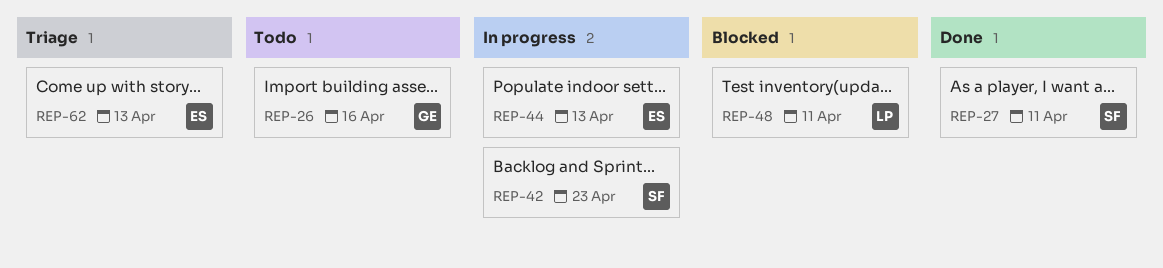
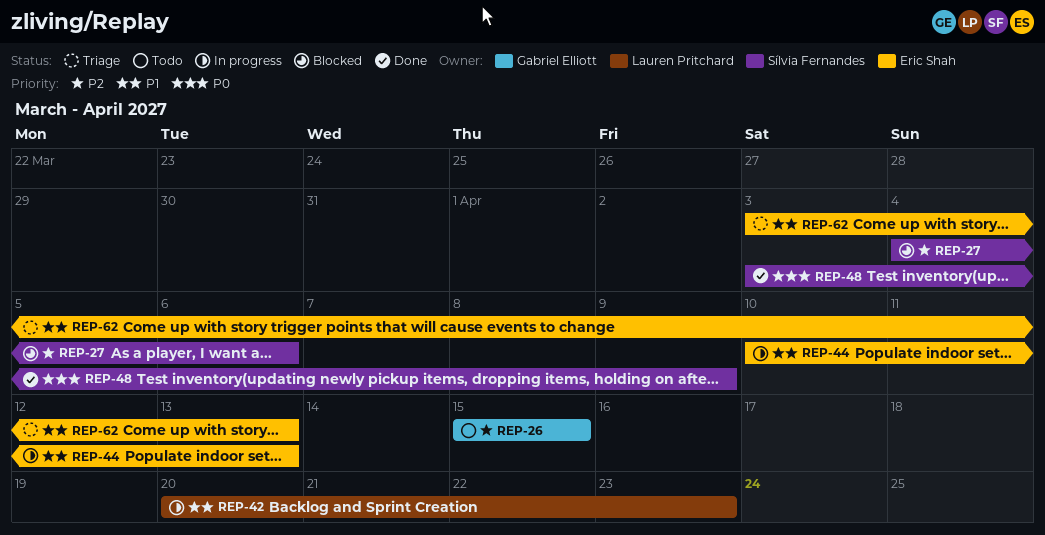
REP-26, due: Apr 16 -> Apr 15
REP-27, status: Done -> Blocked
REP-27, due: Apr 11 -> Apr 6
REP-42, owner: Sílvia Fernandes -> Lauren Pritchard
REP-48, status: Blocked -> Done
REP-48, owner: Lauren Pritchard -> Sílvia Fernandes
REP-48, due: Apr 11 -> Apr 9

